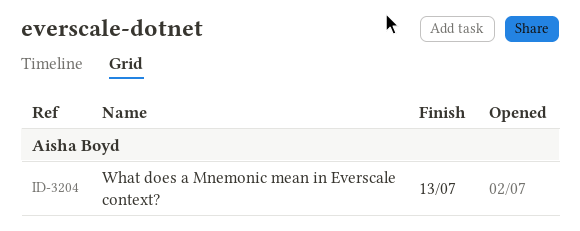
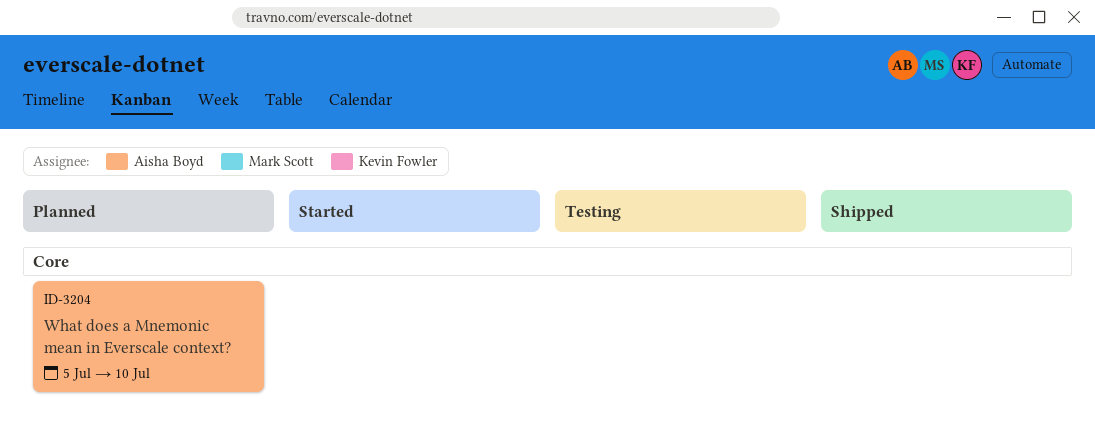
ID-3204, due: Jul 13 -> Jul 10

